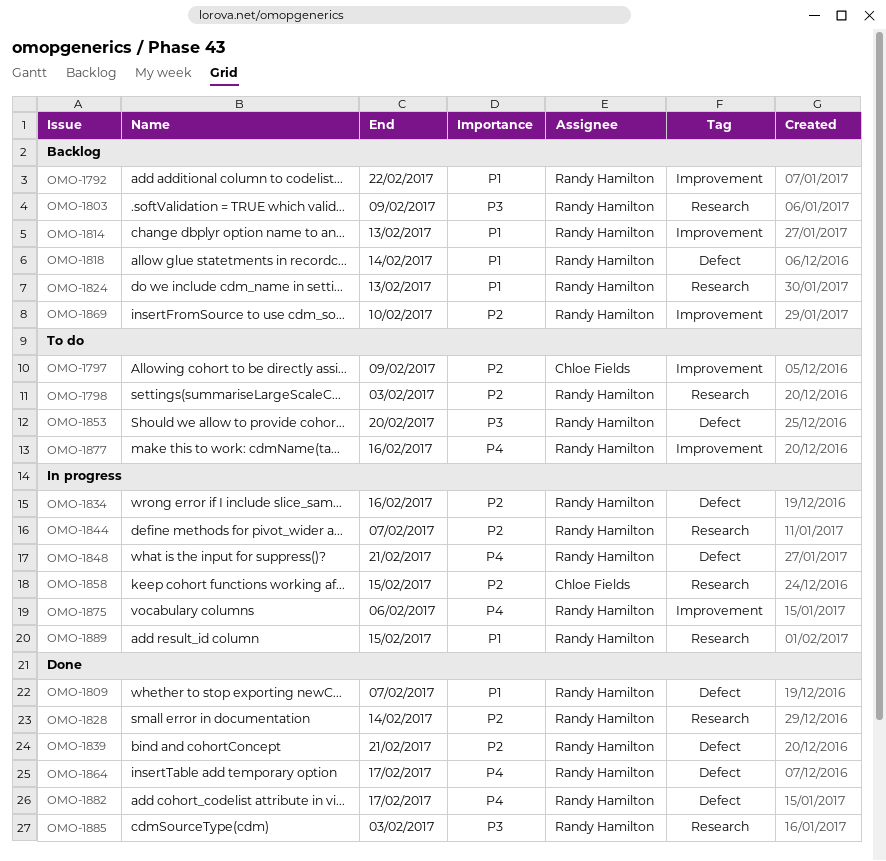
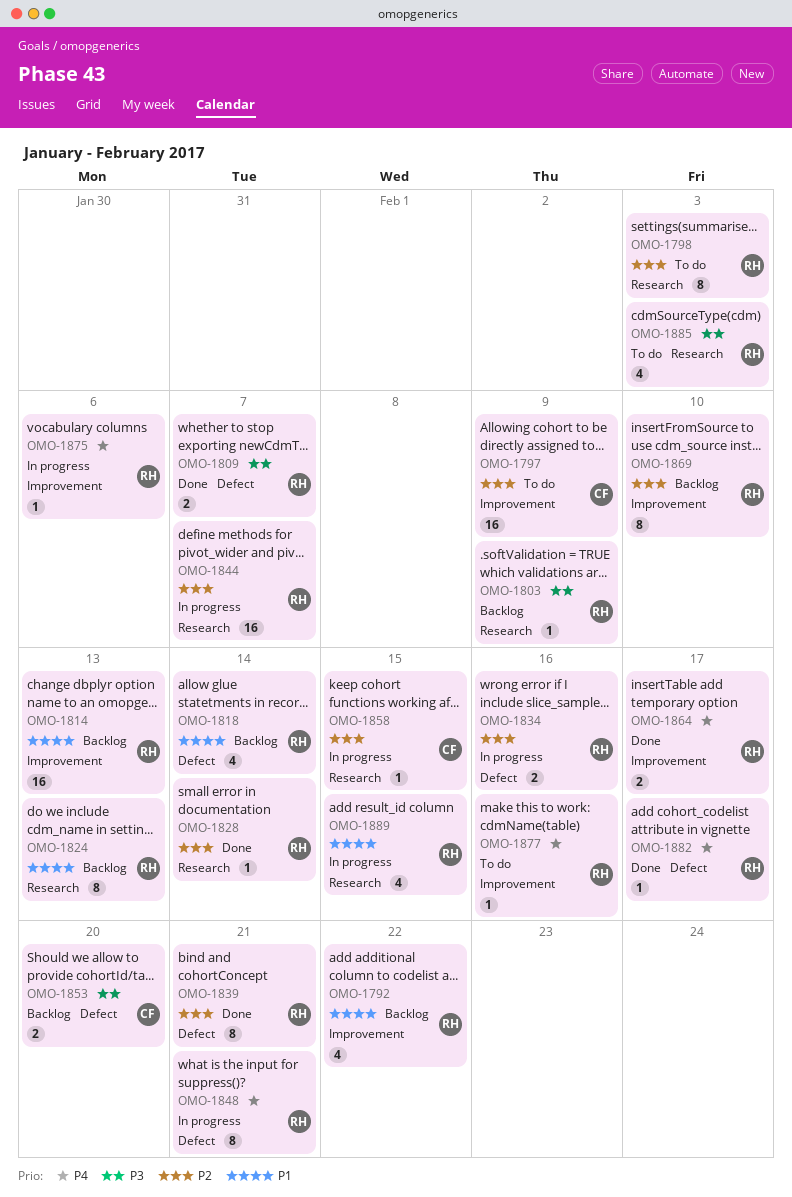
OMO-1809, priority: P1 -> P3
OMO-1853, status: To do -> Backlog
OMO-1853, owner: Randy Hamilton -> Chloe Fields
OMO-1864, label: Defect -> Improvement
OMO-1885, status: Done -> To do

